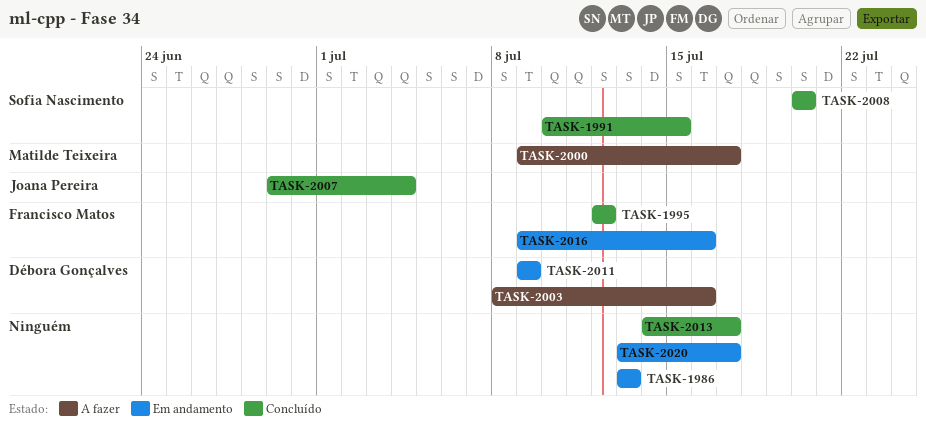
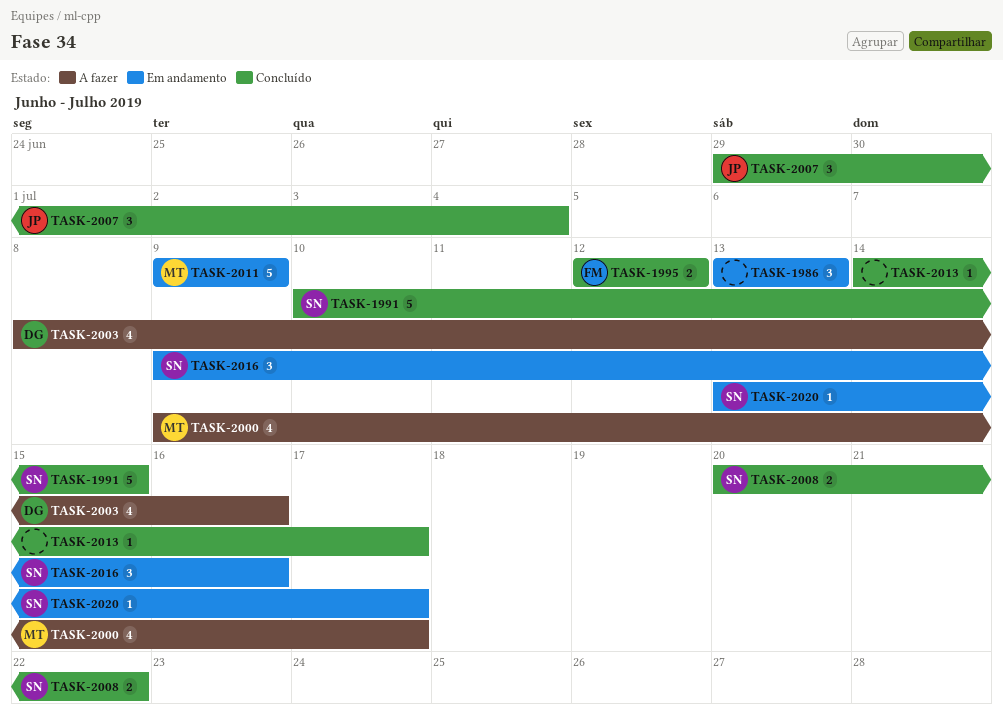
TASK-2008, due: Jul 20 -> Jul 22
TASK-2011, owner: Débora Gonçalves -> Matilde Teixeira
TASK-2016, owner: Francisco Matos -> Sofia Nascimento
TASK-2020, owner: none -> Sofia Nascimento

